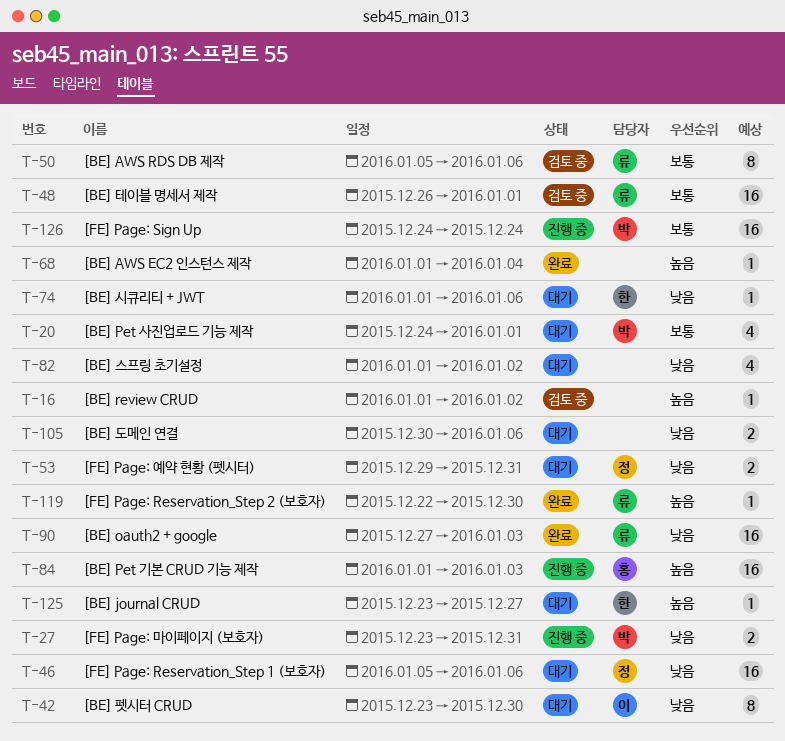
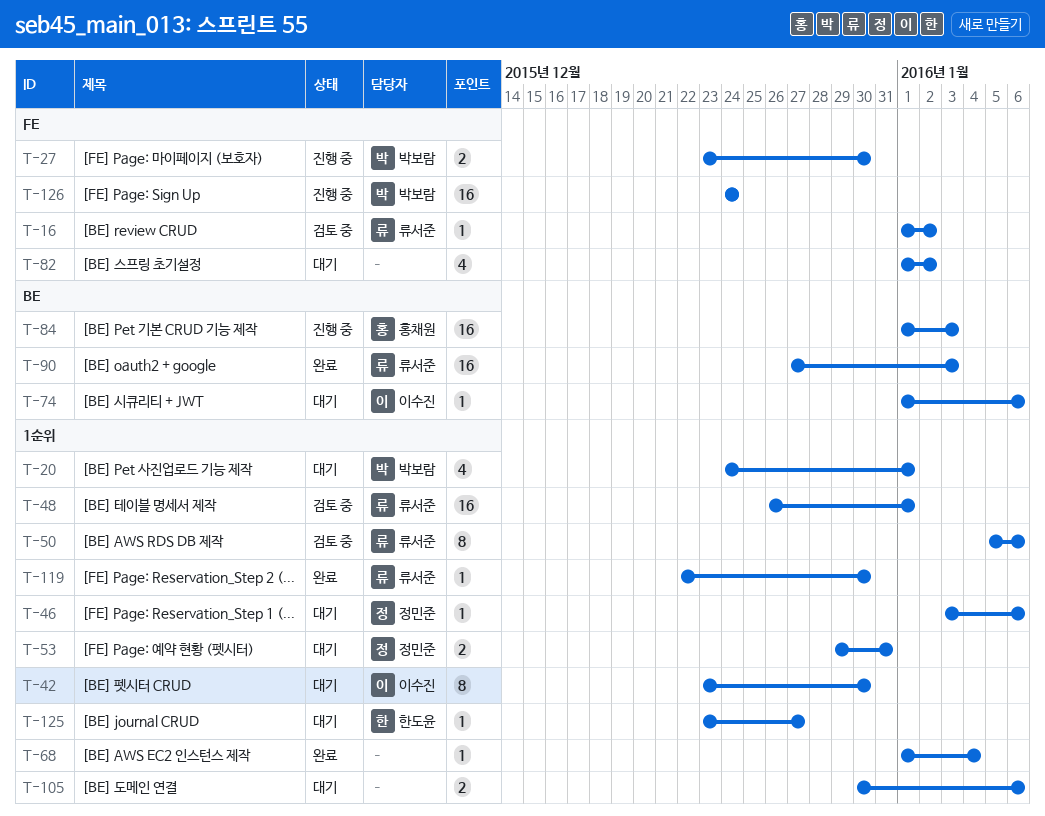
T-16, owner: none -> 류서준
T-27, due: Dec 31 -> Dec 30
T-46, estimate: 16 -> 1
T-46, start: Jan 5 -> Jan 3
T-74, owner: 한도윤 -> 이수진

